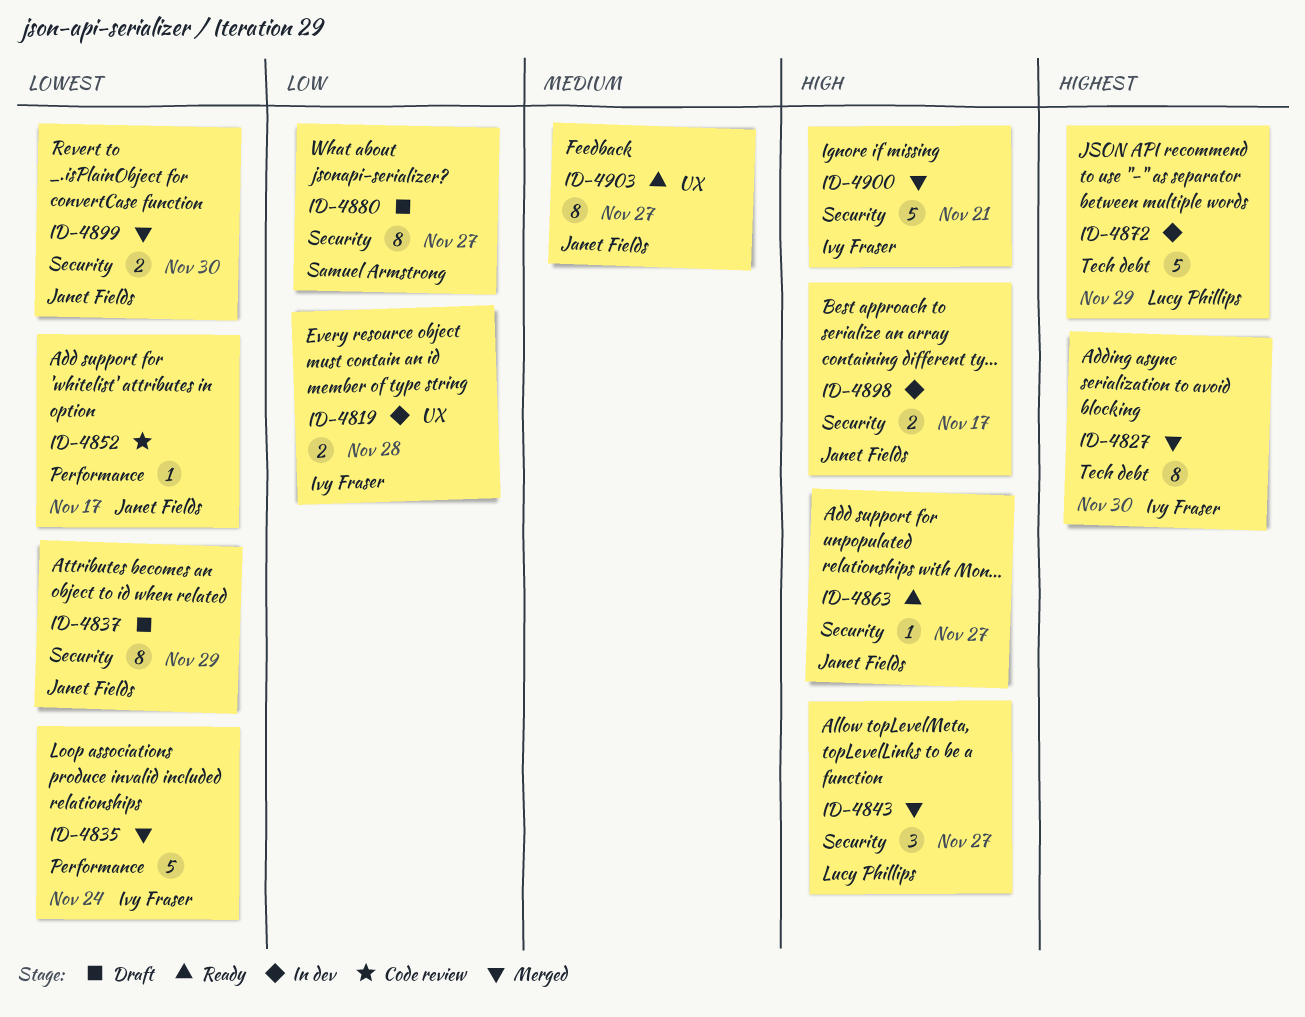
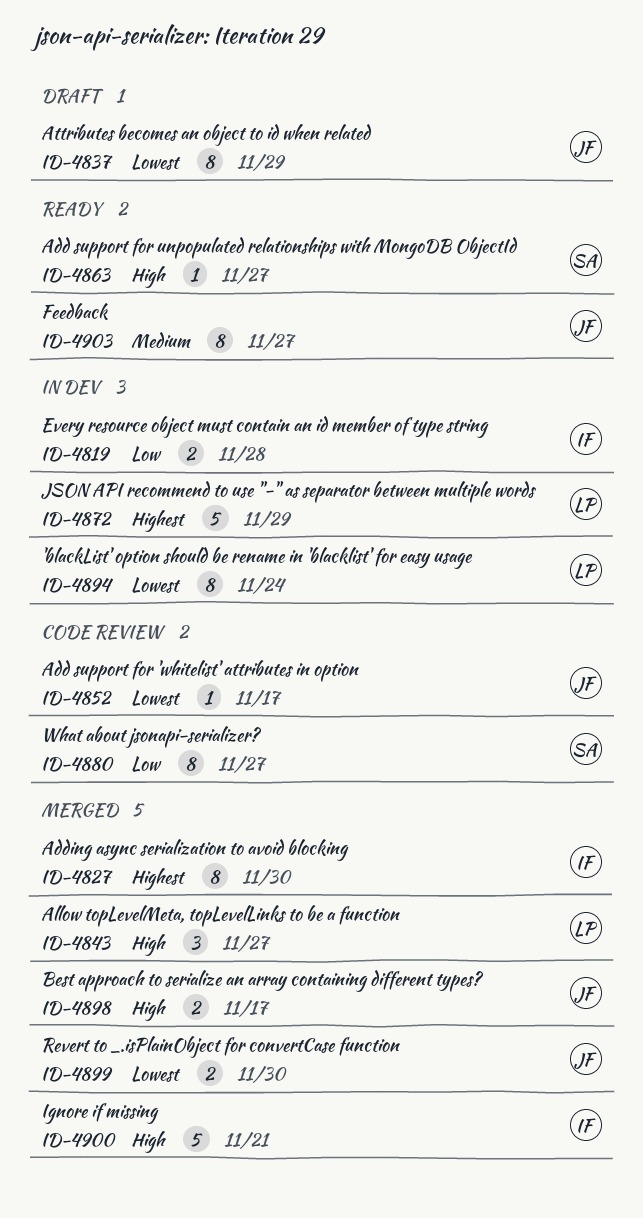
ID-4835: present -> none
ID-4863, owner: Janet Fields -> Samuel Armstrong
ID-4880, status: Draft -> Code review
ID-4894: none -> present
ID-4898, status: In dev -> Merged

